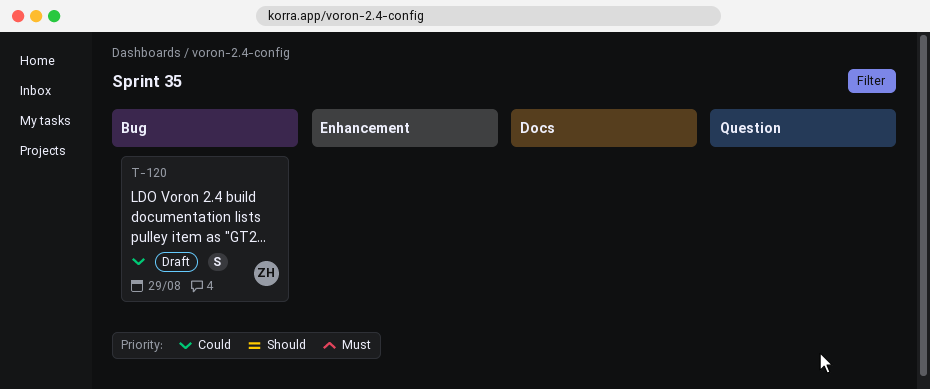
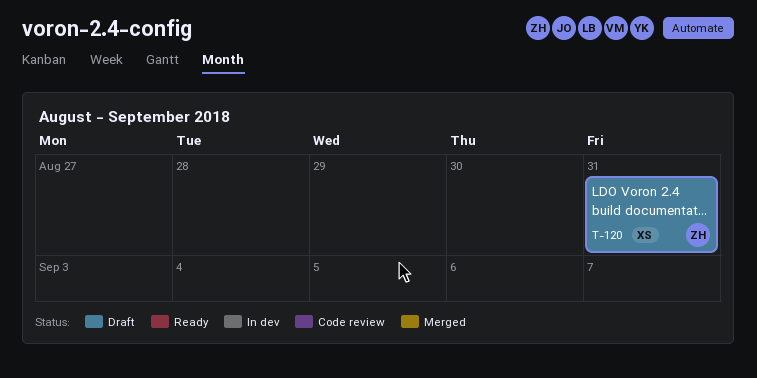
T-120, estimate: S -> XS
T-120, due: Aug 29 -> Aug 31

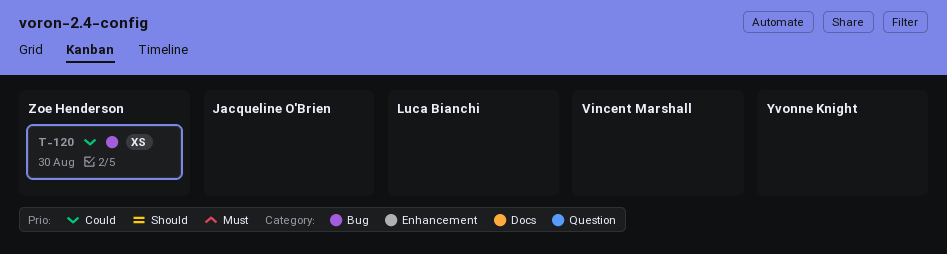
T-120, due: Aug 31 -> Aug 30

